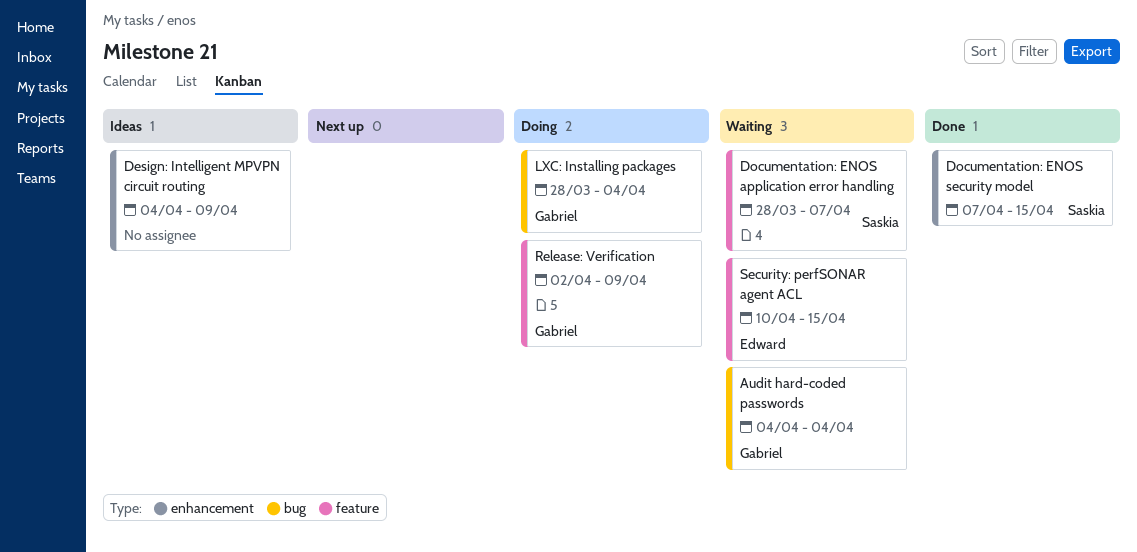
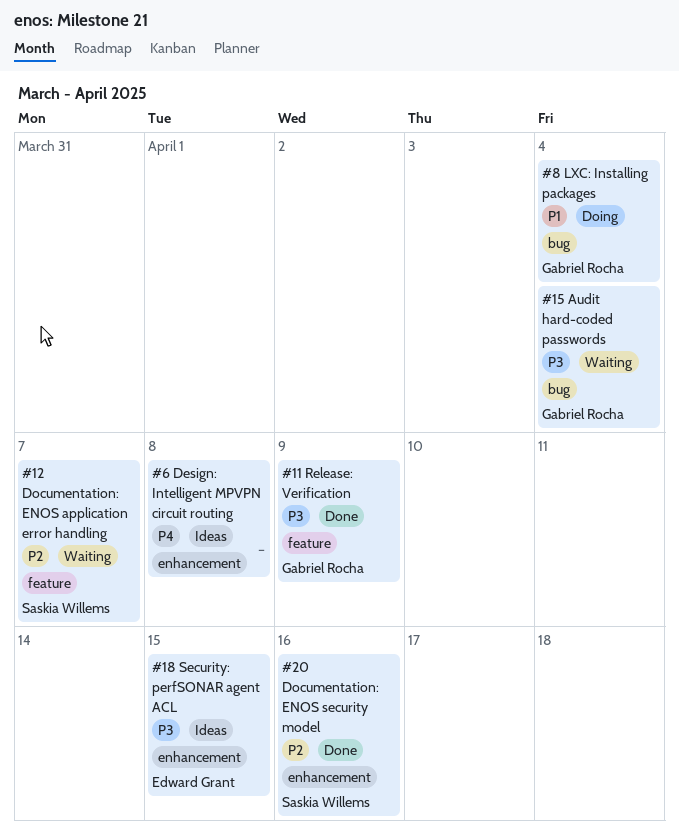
Design: Intelligent MPVPN circuit routing, due: Apr 9 -> Apr 8
Documentation: ENOS security model, due: Apr 15 -> Apr 16
Release: Verification, status: Doing -> Done
Security: perfSONAR agent ACL, status: Waiting -> Ideas
Security: perfSONAR agent ACL, label: feature -> enhancement

